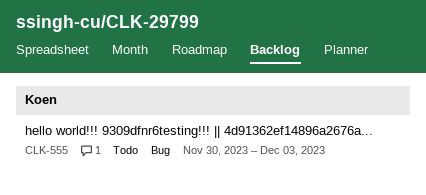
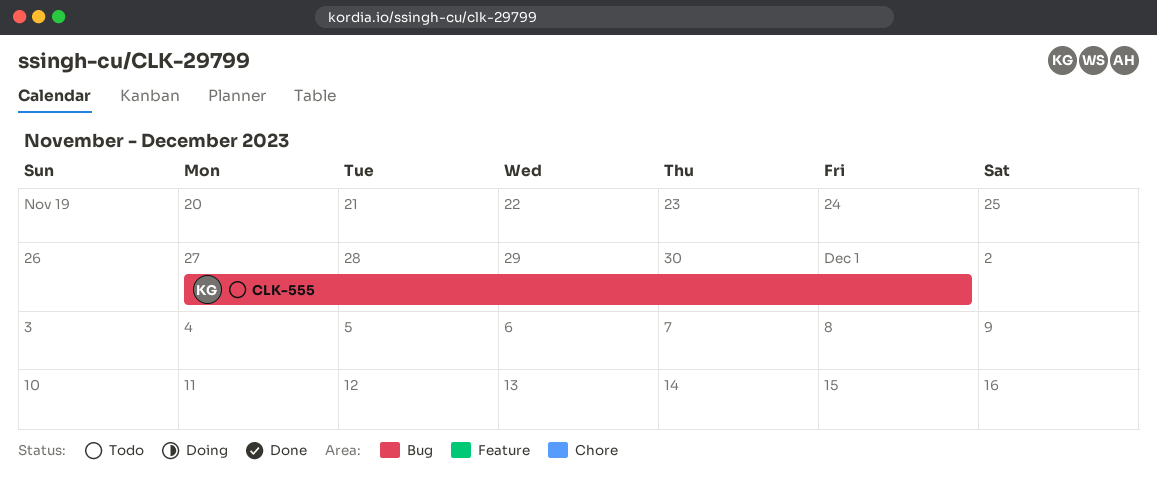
CLK-555, start: Nov 30 -> Nov 27
CLK-555, due: Dec 3 -> Dec 1

